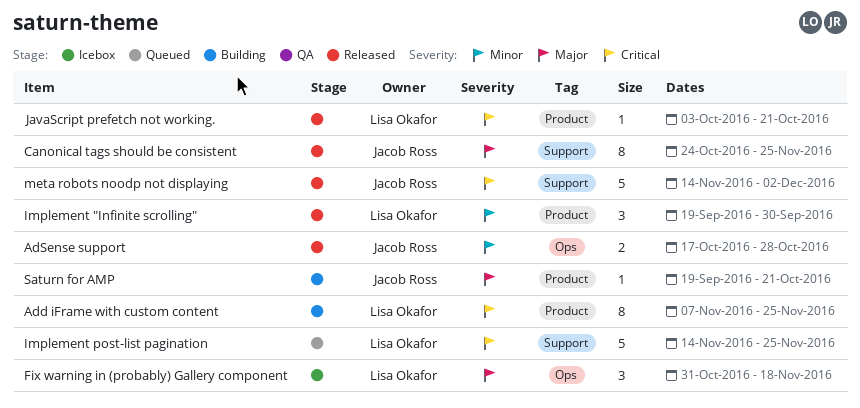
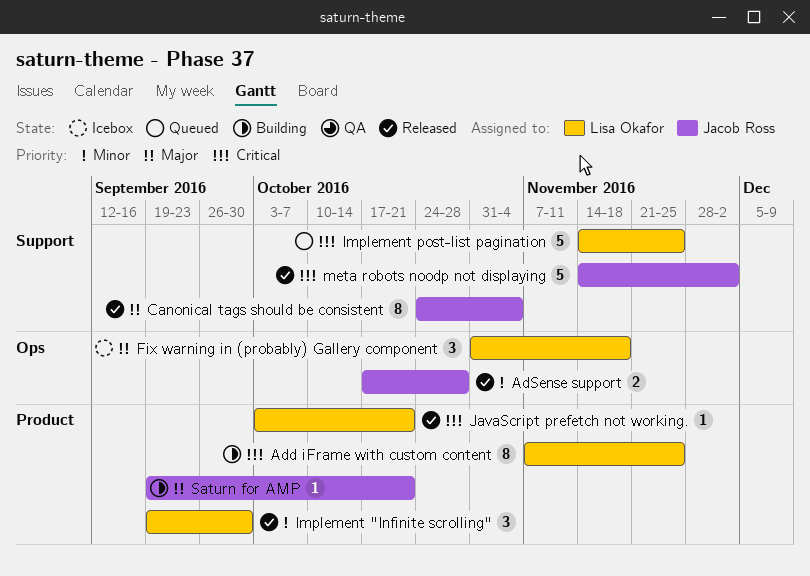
Canonical tags should be consistent, due: Nov 25 -> Nov 4

